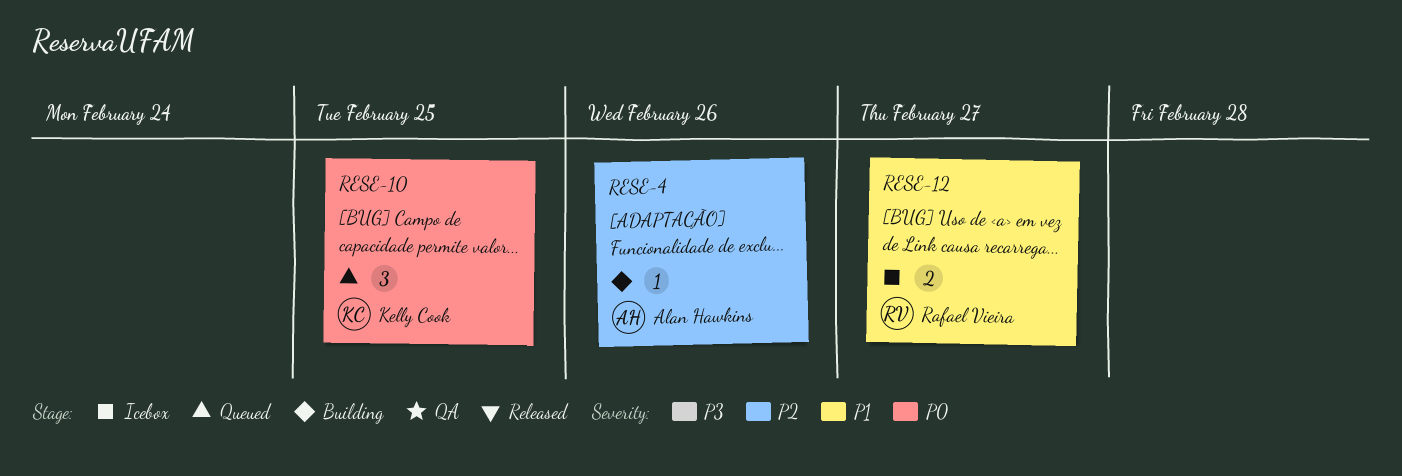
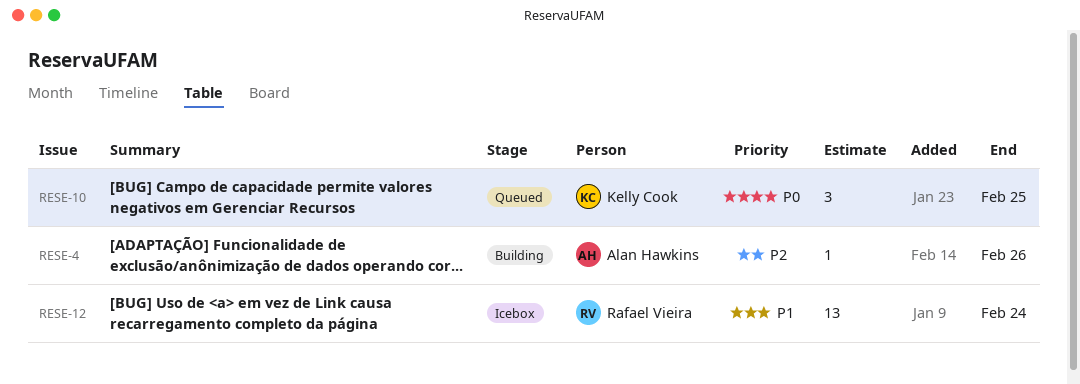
RESE-12, estimate: 2 -> 13
RESE-12, due: Feb 27 -> Feb 24

